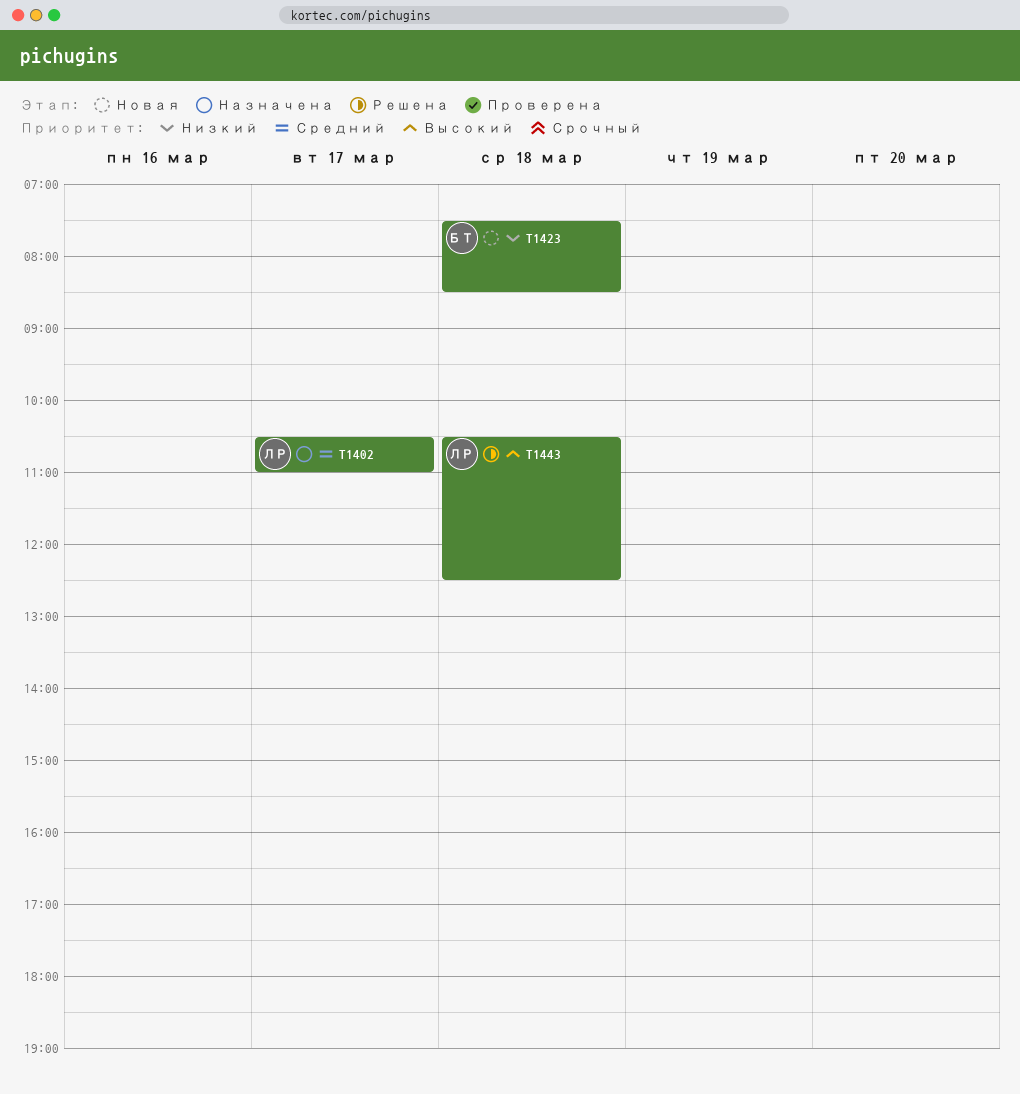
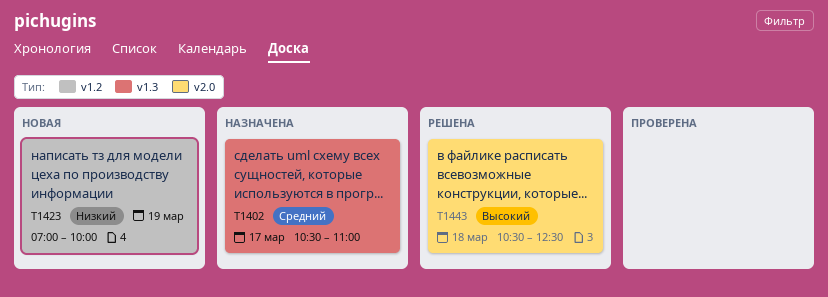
T1423, day: Mar 18 -> Mar 19
T1423, begins: 07:30 -> 07:00
T1423, ends: 08:30 -> 10:00

